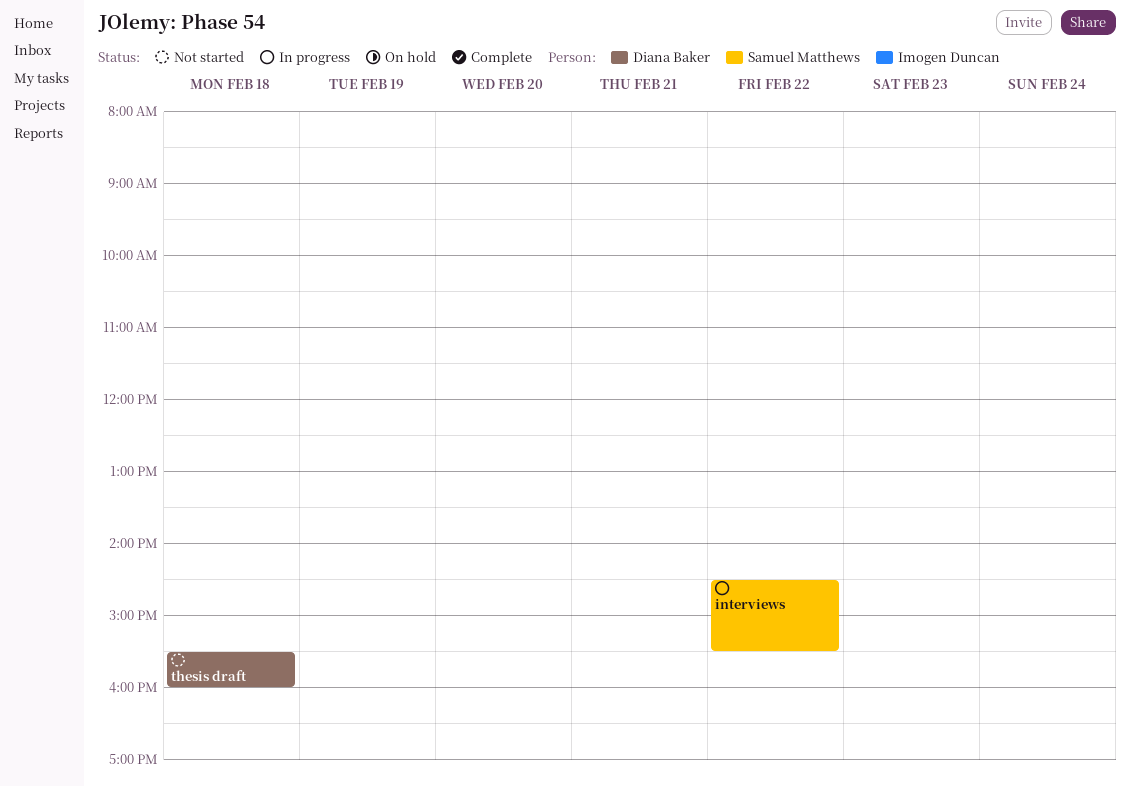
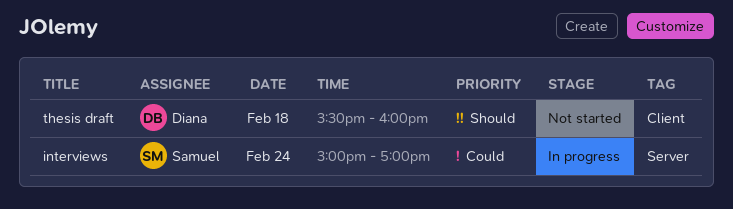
interviews, day: Feb 22 -> Feb 24
interviews, begins: 14:30 -> 15:00
interviews, ends: 15:30 -> 17:00

